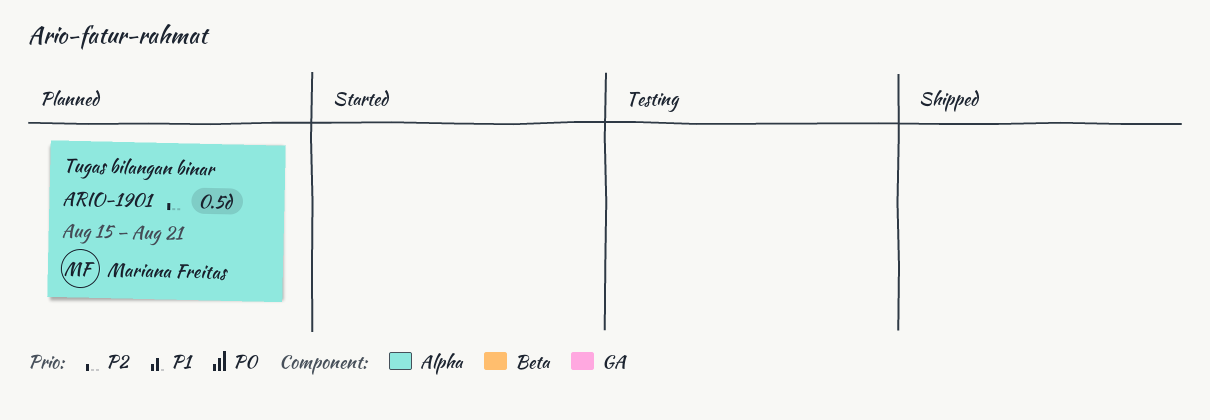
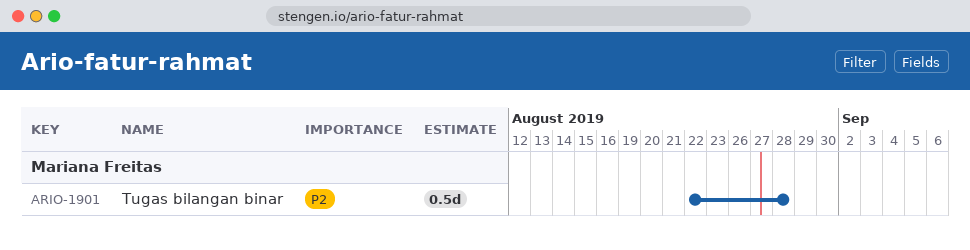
ARIO-1901, start: Aug 15 -> Aug 22
ARIO-1901, due: Aug 21 -> Aug 28

